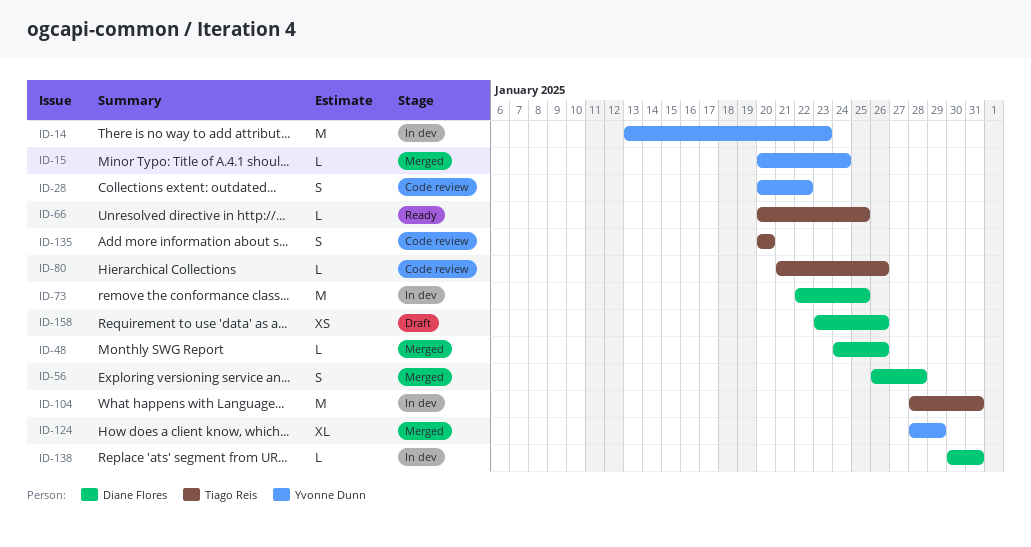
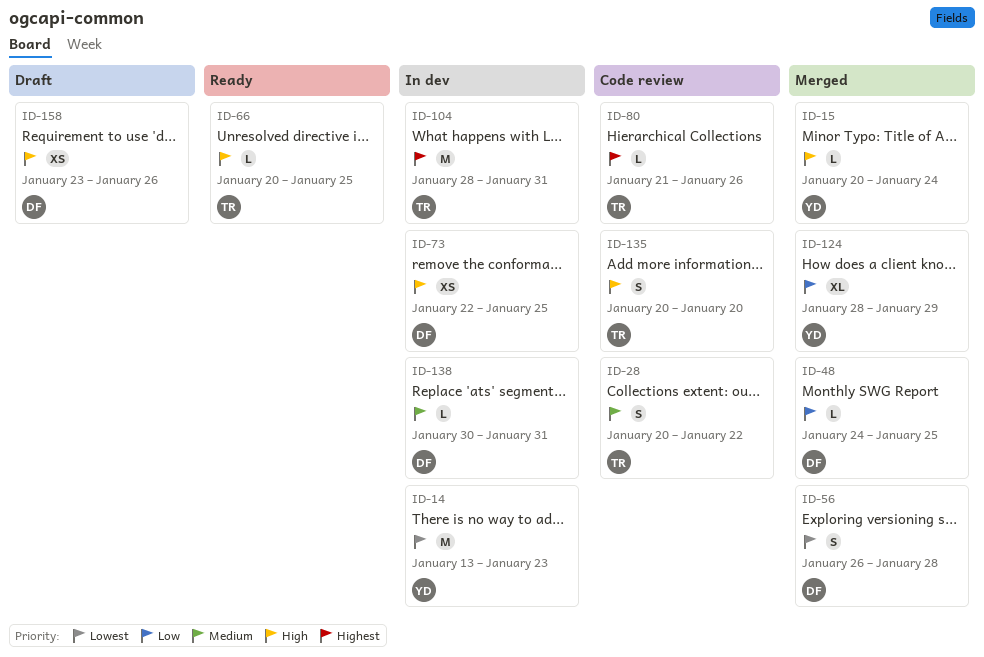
ID-28, owner: Yvonne Dunn -> Tiago Reis
ID-48, due: Jan 26 -> Jan 25
ID-73, estimate: M -> XS

